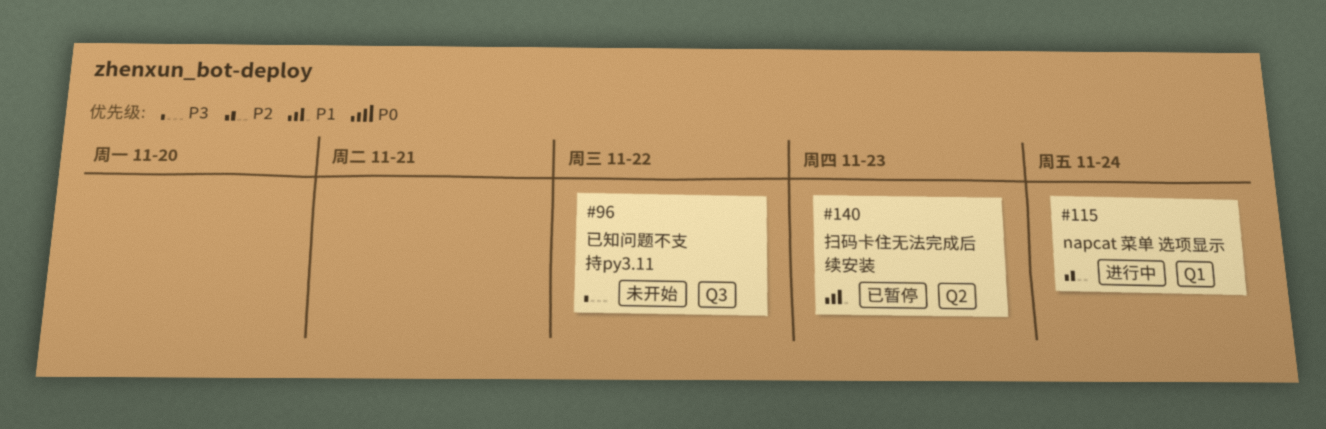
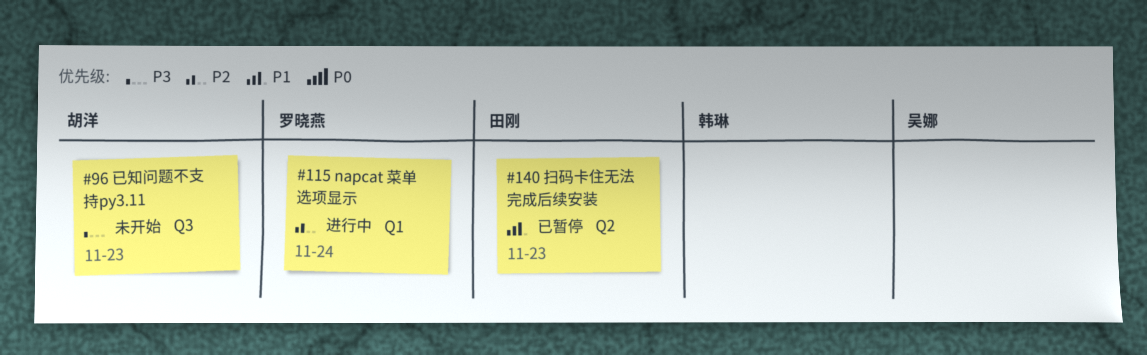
#96, due: Nov 22 -> Nov 23

